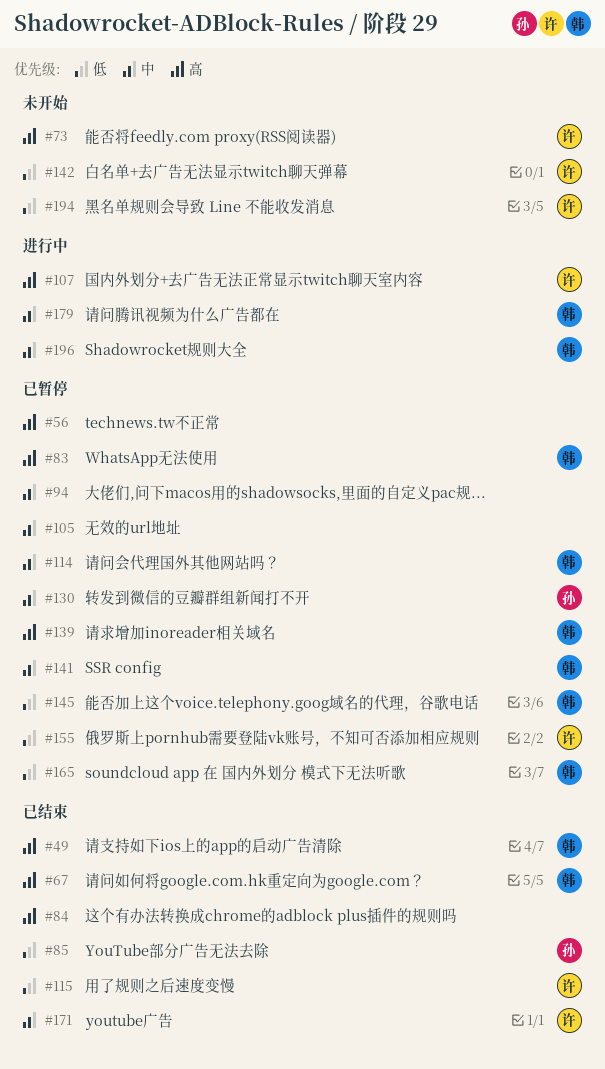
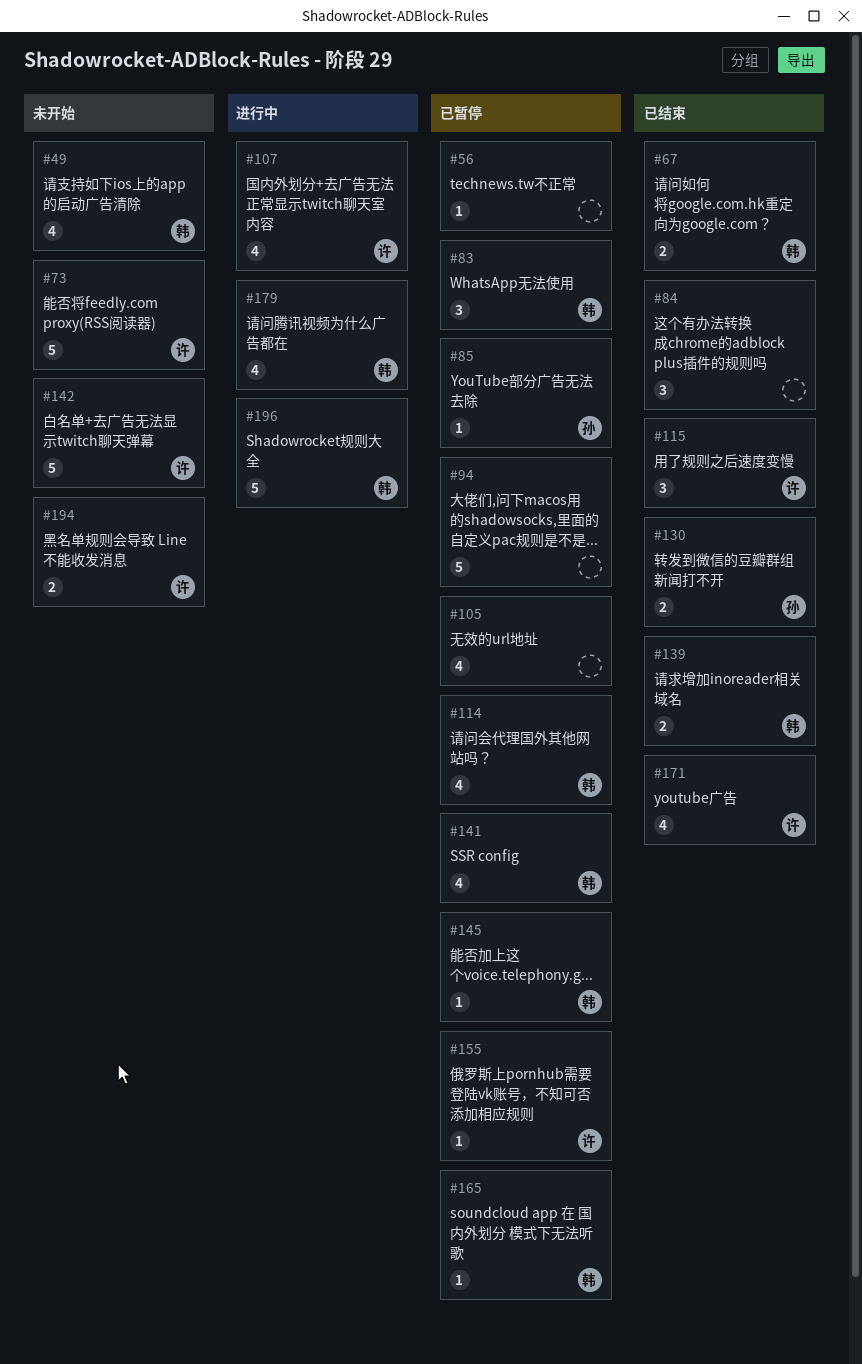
#49, status: 已结束 -> 未开始
#85, status: 已结束 -> 已暂停
#130, status: 已暂停 -> 已结束
#139, status: 已暂停 -> 已结束

